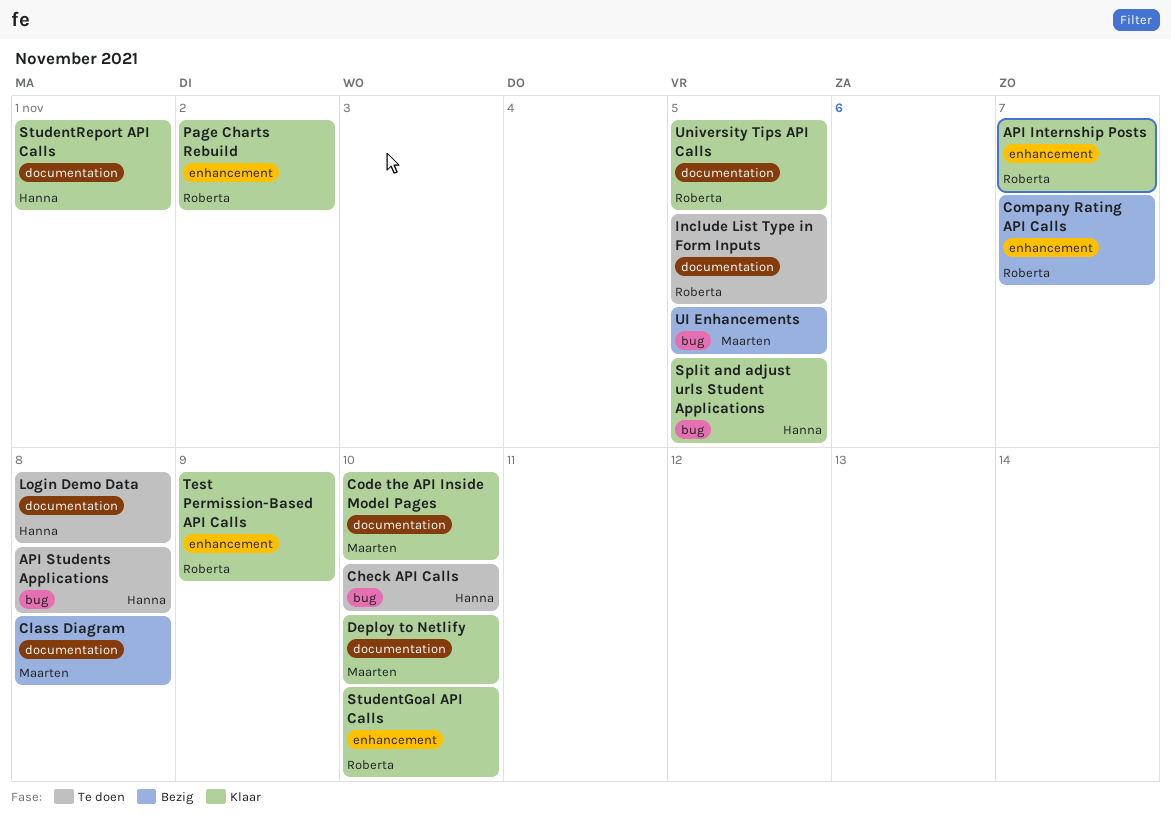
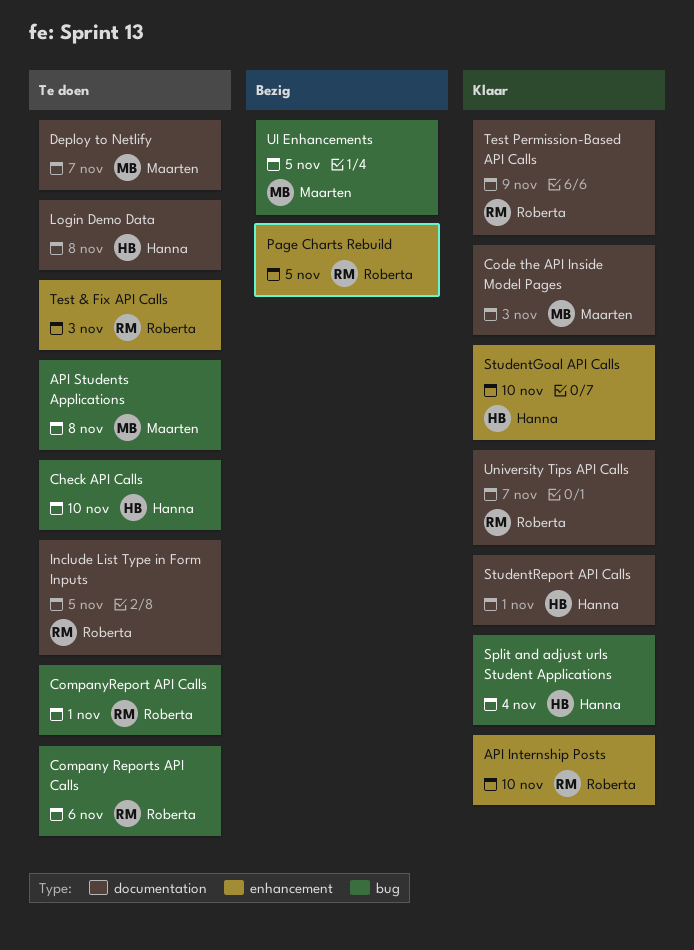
API Internship Posts, due: Nov 7 -> Nov 10
API Students Applications, owner: Hanna -> Maarten
Class Diagram: present -> none
Code the API Inside Model Pages, due: Nov 10 -> Nov 3
Company Rating API Calls: present -> none
Company Reports API Calls: none -> present
CompanyReport API Calls: none -> present
Deploy to Netlify, status: Klaar -> Te doen
Deploy to Netlify, due: Nov 10 -> Nov 7
Page Charts Rebuild, status: Klaar -> Bezig
Page Charts Rebuild, due: Nov 2 -> Nov 5
Split and adjust urls Student Applications, due: Nov 5 -> Nov 4
StudentGoal API Calls, owner: Roberta -> Hanna
Test & Fix API Calls: none -> present
Test Permission-Based API Calls, label: enhancement -> documentation
University Tips API Calls, due: Nov 5 -> Nov 7

